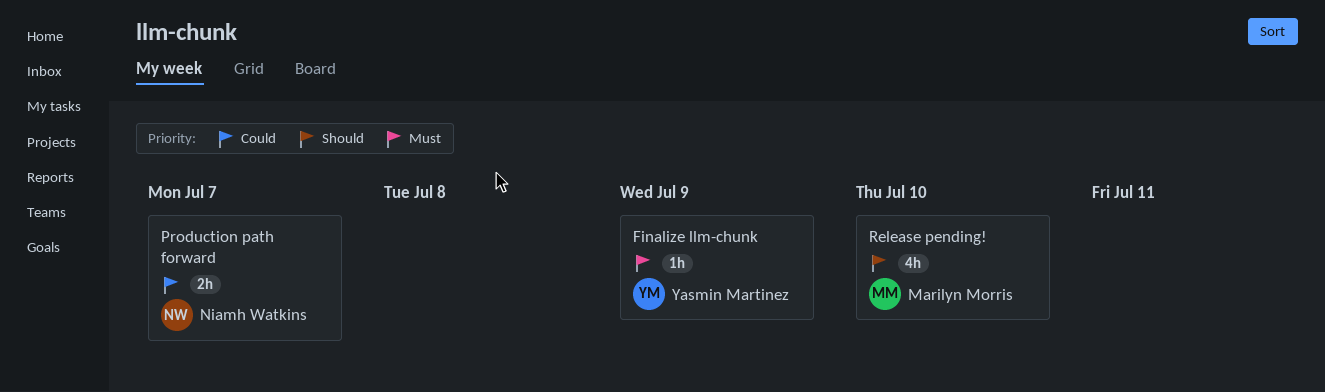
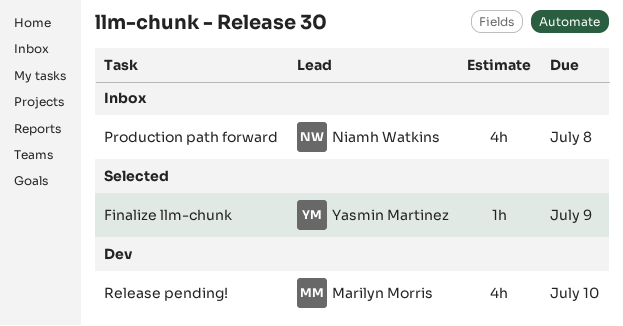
Production path forward, estimate: 2h -> 4h
Production path forward, due: Jul 7 -> Jul 8

